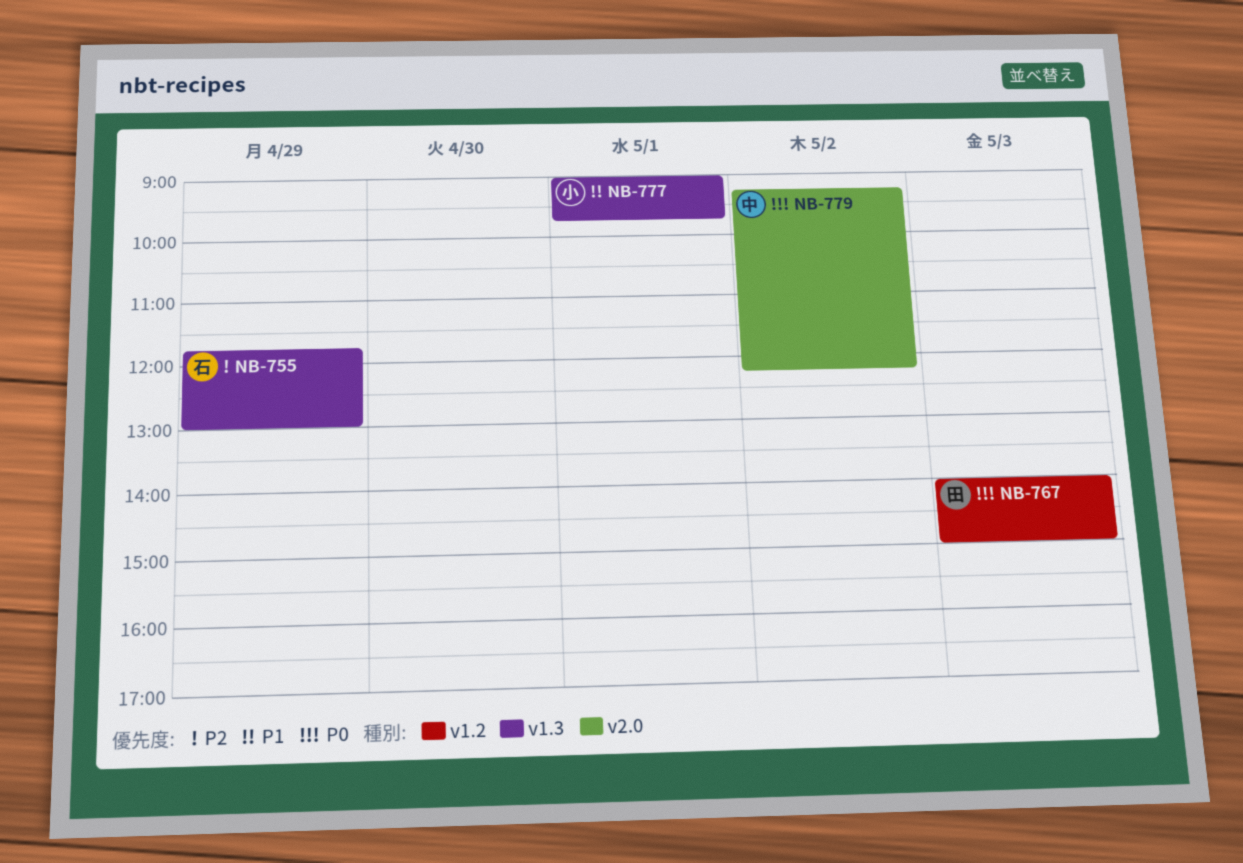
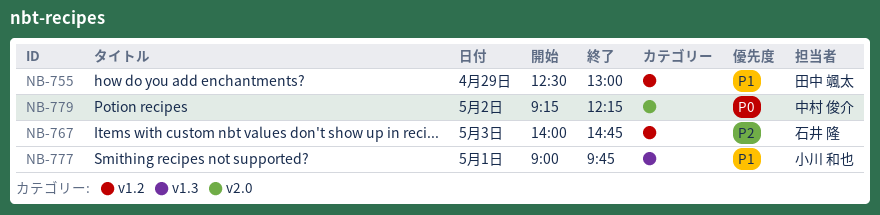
NB-755, owner: 石井 隆 -> 田中 颯太
NB-755, priority: P2 -> P1
NB-755, label: v1.3 -> v1.2
NB-755, begins: 11:45 -> 12:30
NB-767, owner: 田中 颯太 -> 石井 隆
NB-767, priority: P0 -> P2
NB-767, ends: 15:00 -> 14:45

